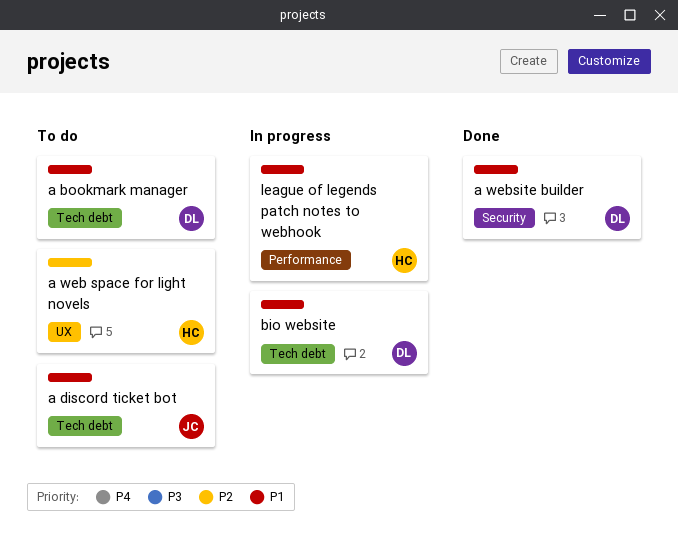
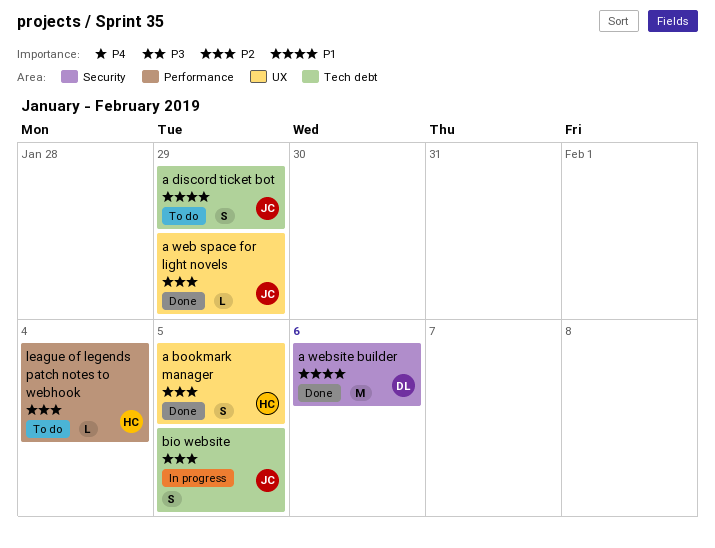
a bookmark manager, status: To do -> Done
a bookmark manager, owner: DL -> HC
a bookmark manager, priority: P1 -> P2
a bookmark manager, label: Tech debt -> UX
a web space for light novels, status: To do -> Done
a web space for light novels, owner: HC -> JC
bio website, owner: DL -> JC
bio website, priority: P1 -> P2
league of legends patch notes to webhook, status: In progress -> To do
league of legends patch notes to webhook, priority: P1 -> P2

